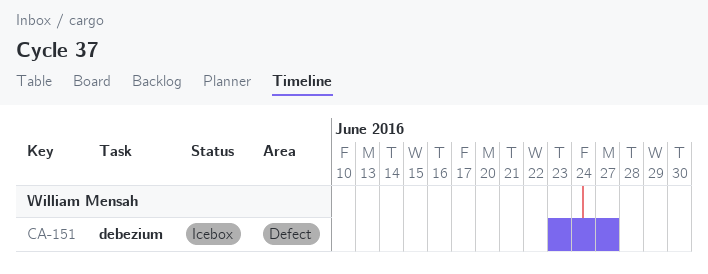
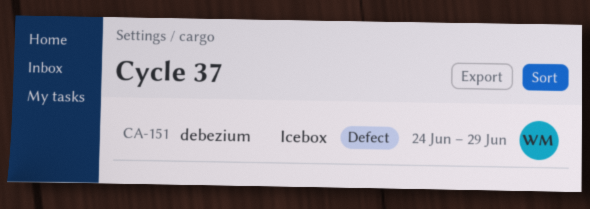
CA-151, start: Jun 23 -> Jun 24
CA-151, due: Jun 27 -> Jun 29

